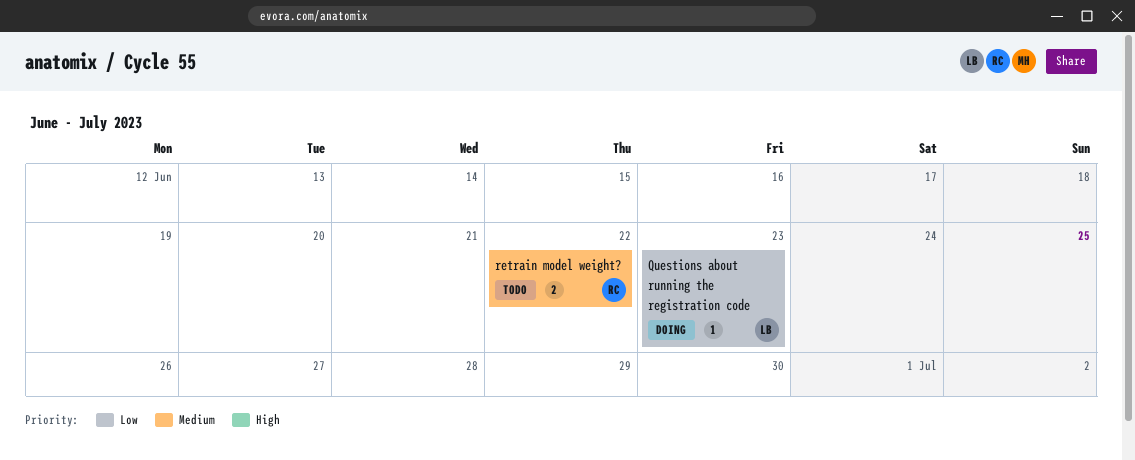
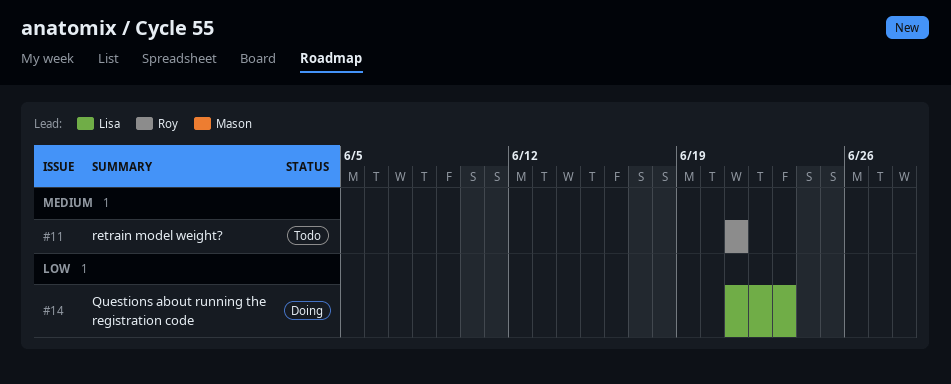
retrain model weight?, due: Jun 22 -> Jun 21

